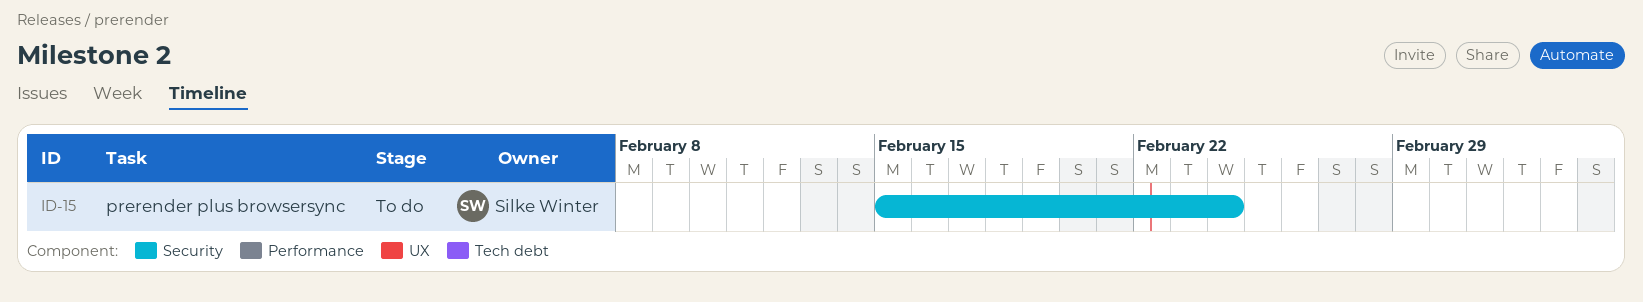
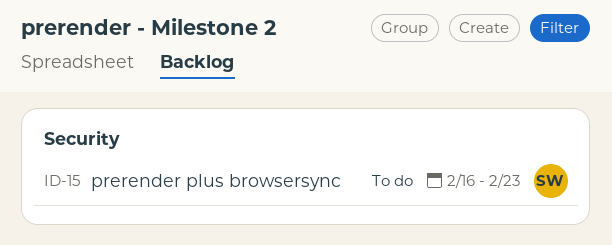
ID-15, start: Feb 15 -> Feb 16
ID-15, due: Feb 24 -> Feb 23

